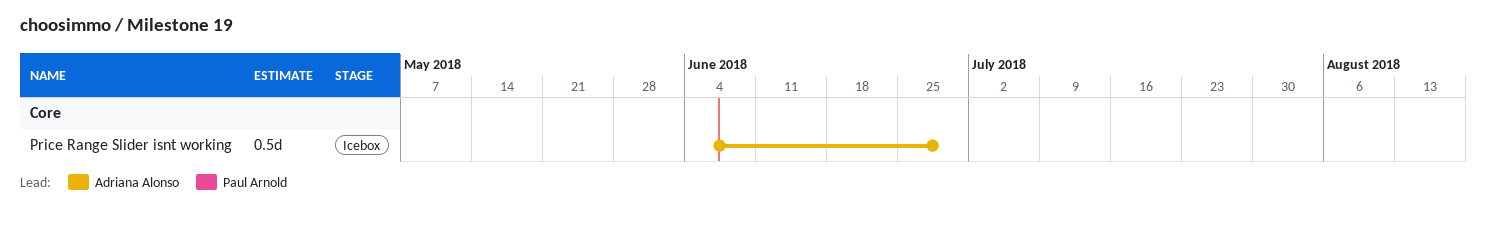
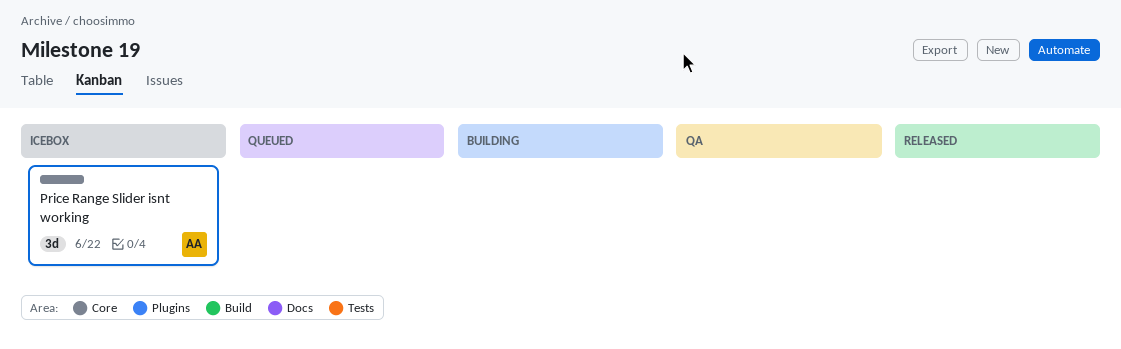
Price Range Slider isnt working, estimate: 0.5d -> 3d
Price Range Slider isnt working, due: Jun 29 -> Jun 22

